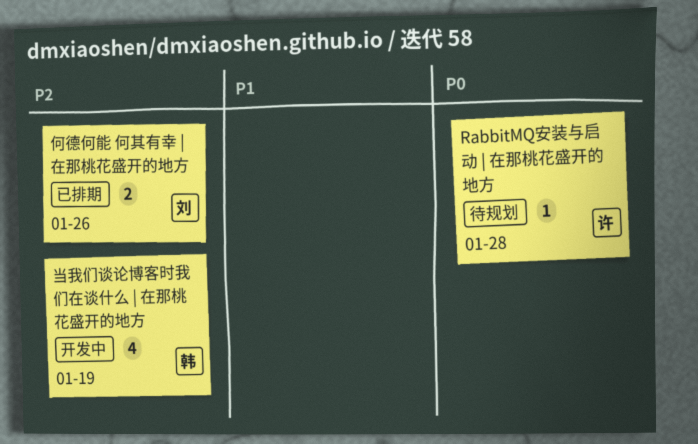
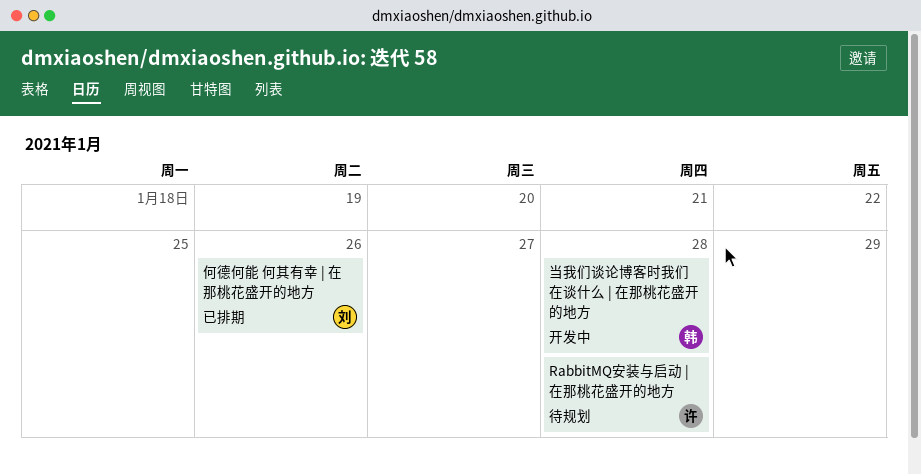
当我们谈论博客时我们在谈什么 | 在那桃花盛开的地方, due: Jan 19 -> Jan 28

